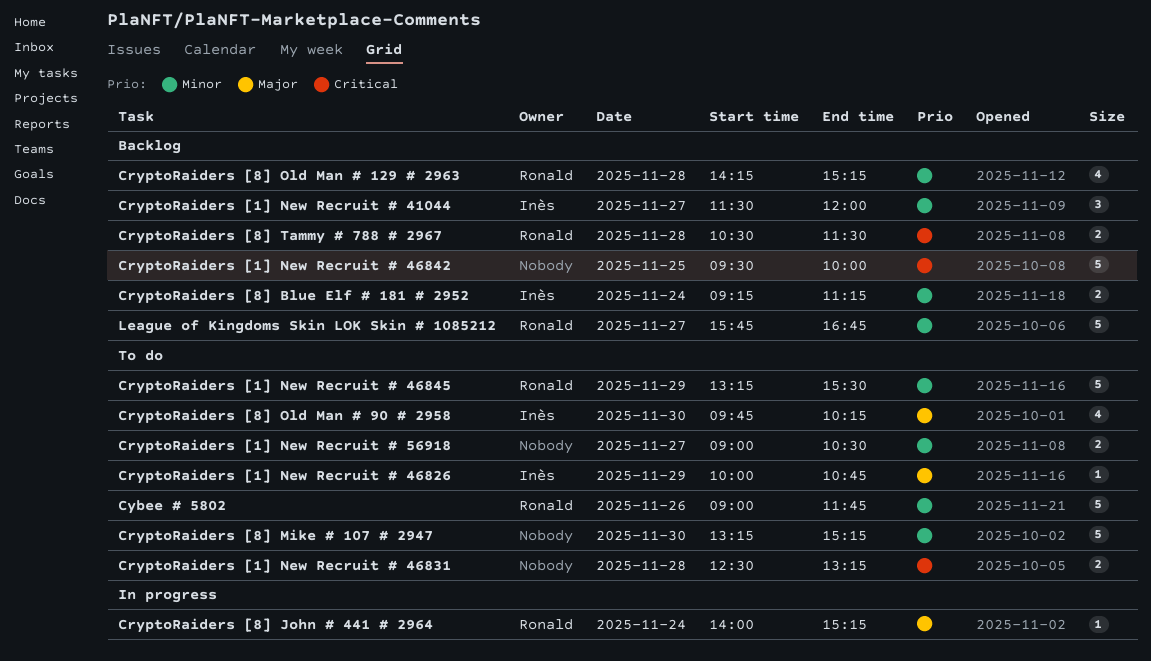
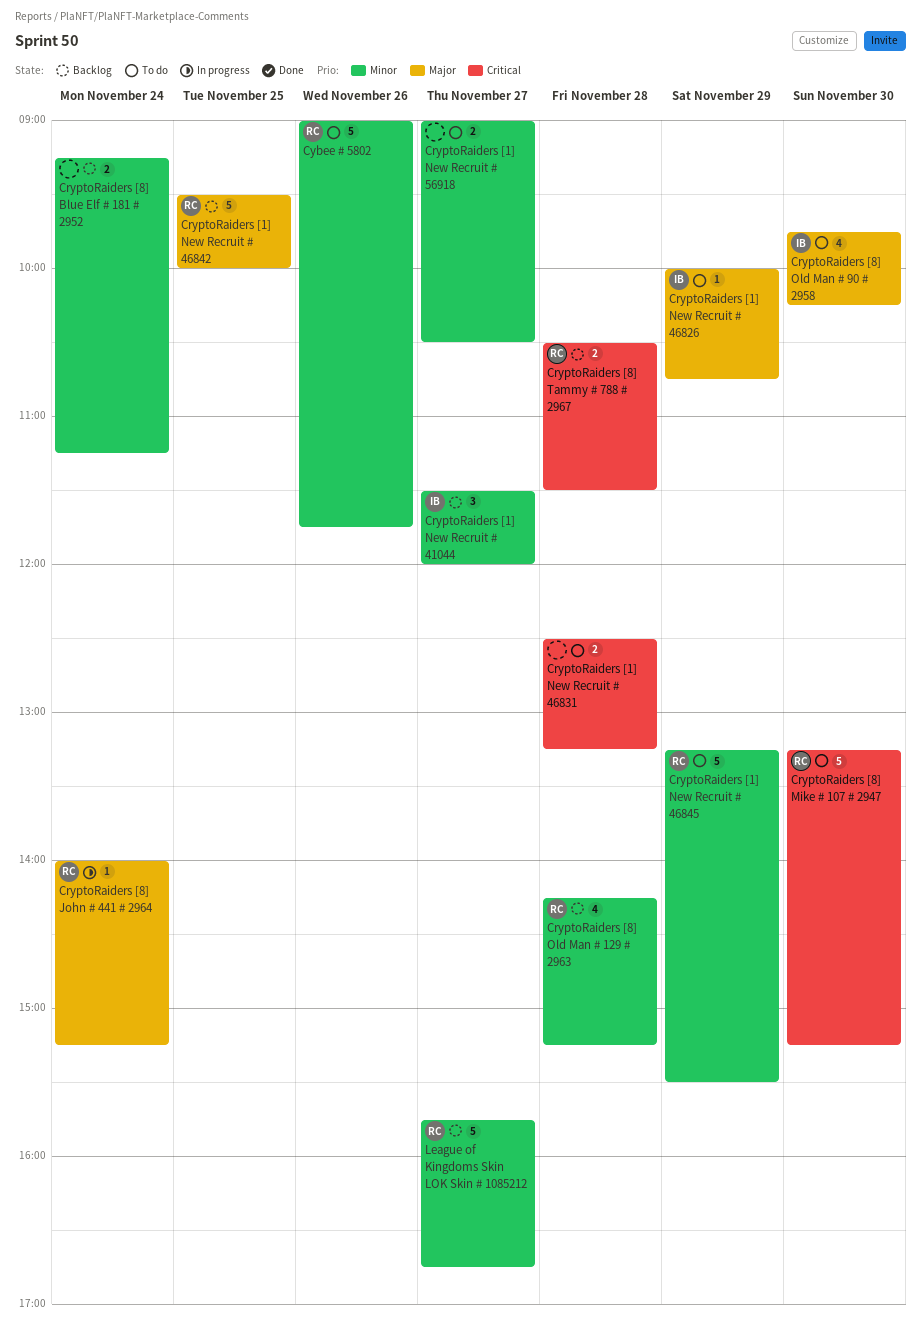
CryptoRaiders [1] New Recruit # 46842, owner: none -> Ronald
CryptoRaiders [1] New Recruit # 46842, priority: Critical -> Major
CryptoRaiders [8] Blue Elf # 181 # 2952, owner: Inès -> none
CryptoRaiders [8] Mike # 107 # 2947, owner: none -> Ronald
CryptoRaiders [8] Mike # 107 # 2947, priority: Minor -> Critical

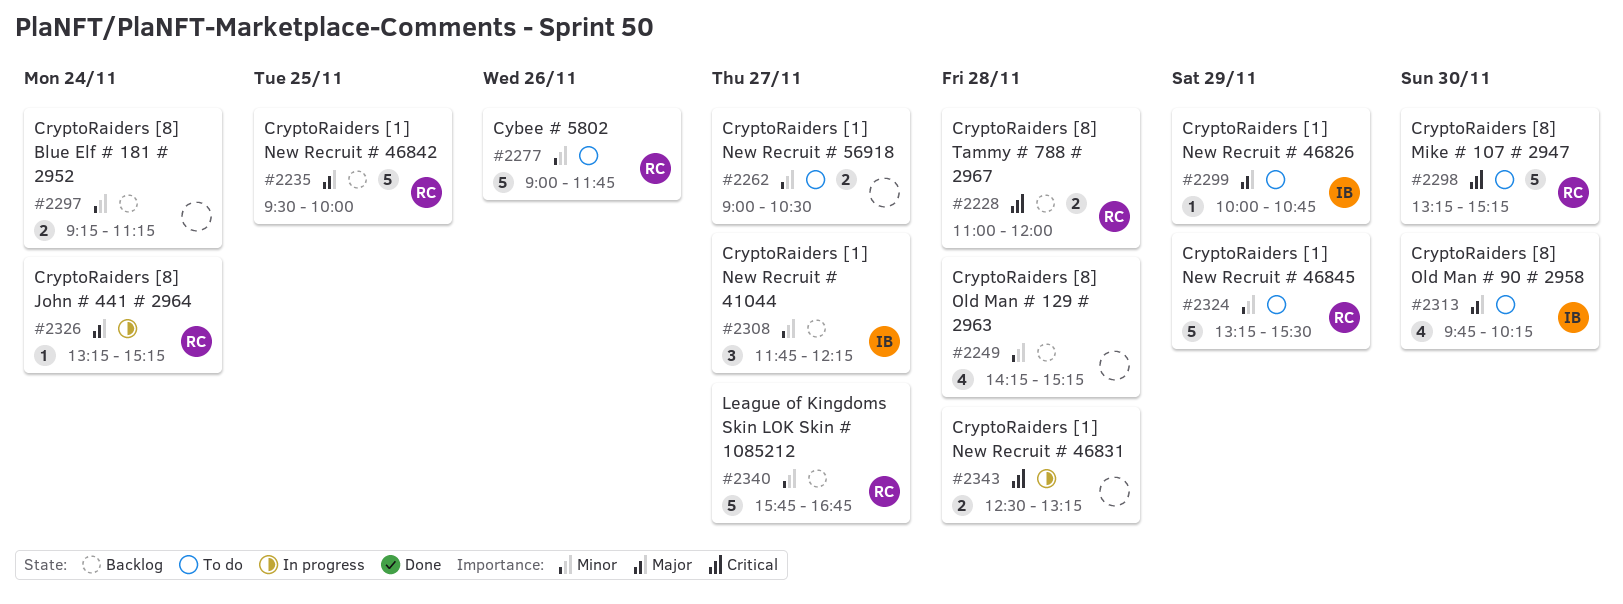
CryptoRaiders [1] New Recruit # 41044, begins: 11:30 -> 11:45
CryptoRaiders [1] New Recruit # 41044, ends: 12:00 -> 12:15
CryptoRaiders [1] New Recruit # 46831, status: To do -> In progress
CryptoRaiders [8] John # 441 # 2964, begins: 14:00 -> 13:15
CryptoRaiders [8] Old Man # 129 # 2963, owner: RC -> none
CryptoRaiders [8] Tammy # 788 # 2967, begins: 10:30 -> 11:00
CryptoRaiders [8] Tammy # 788 # 2967, ends: 11:30 -> 12:00

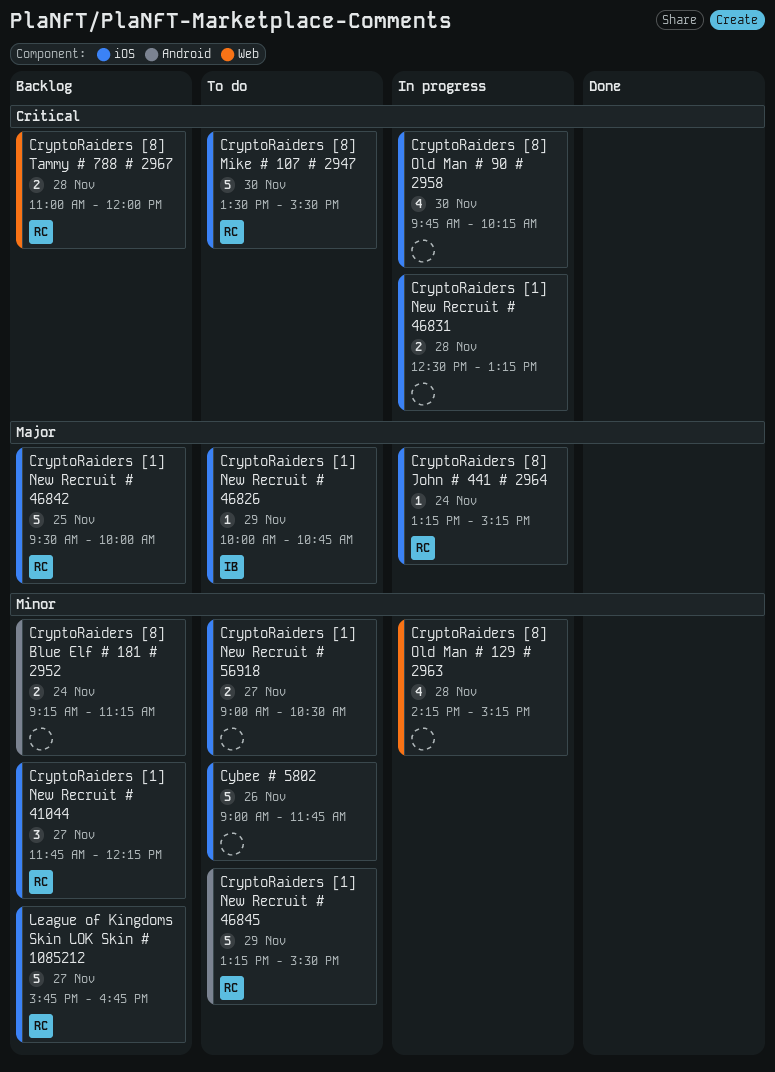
CryptoRaiders [1] New Recruit # 41044, owner: IB -> RC
CryptoRaiders [8] Mike # 107 # 2947, begins: 13:15 -> 13:30
CryptoRaiders [8] Mike # 107 # 2947, ends: 15:15 -> 15:30
CryptoRaiders [8] Old Man # 129 # 2963, status: Backlog -> In progress
CryptoRaiders [8] Old Man # 90 # 2958, status: To do -> In progress
CryptoRaiders [8] Old Man # 90 # 2958, owner: IB -> none
CryptoRaiders [8] Old Man # 90 # 2958, priority: Major -> Critical
Cybee # 5802, owner: RC -> none

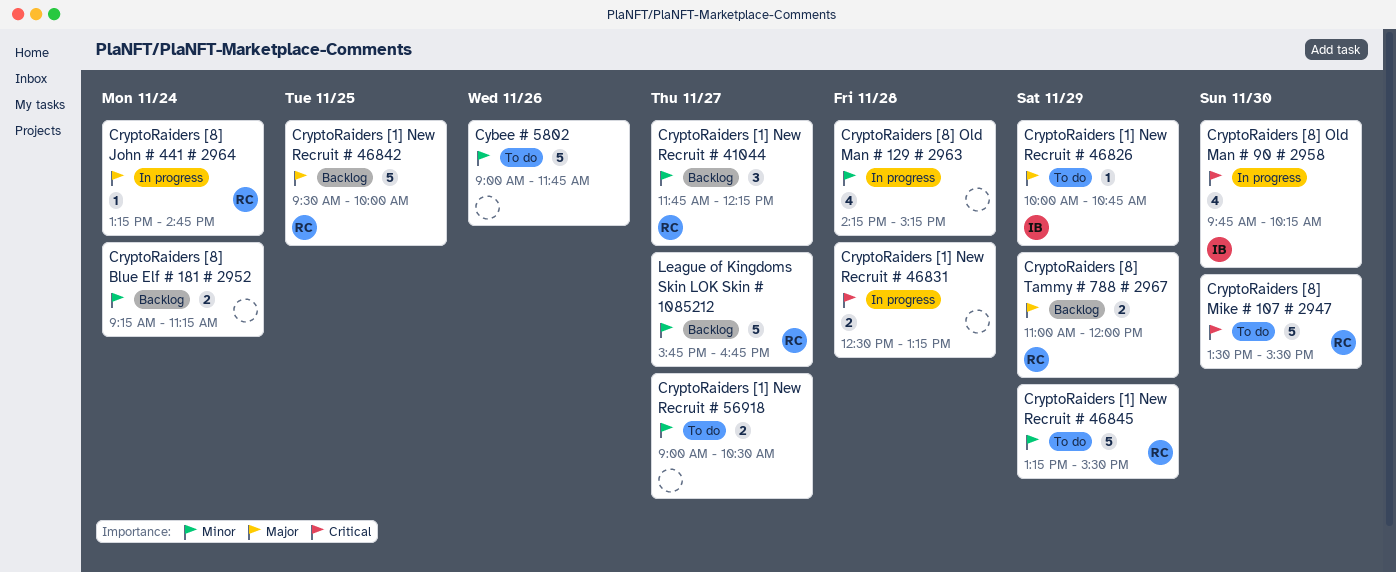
CryptoRaiders [8] John # 441 # 2964, ends: 15:15 -> 14:45
CryptoRaiders [8] Old Man # 90 # 2958, owner: none -> IB
CryptoRaiders [8] Tammy # 788 # 2967, priority: Critical -> Major
CryptoRaiders [8] Tammy # 788 # 2967, day: Nov 28 -> Nov 29

